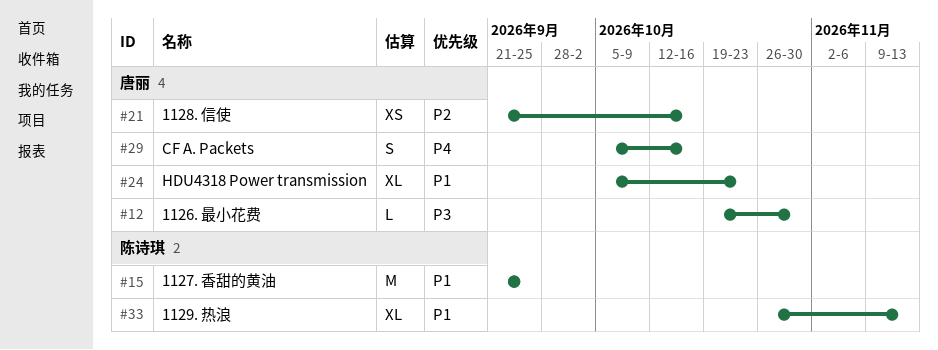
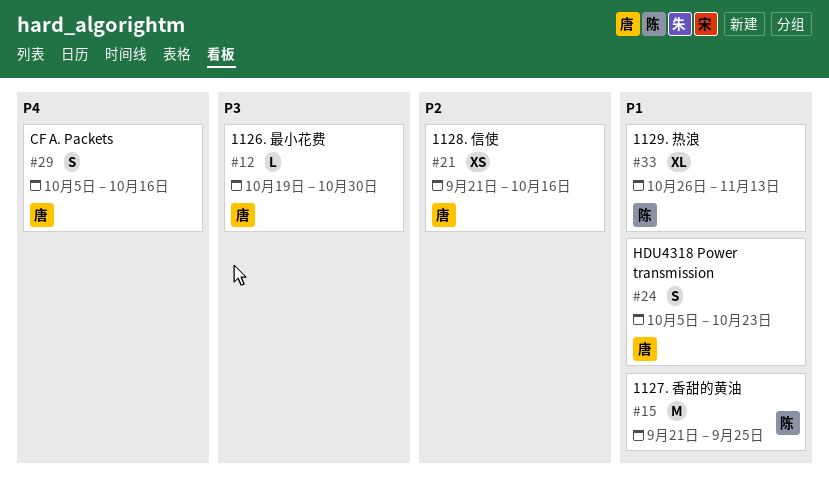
#24, estimate: XL -> S

